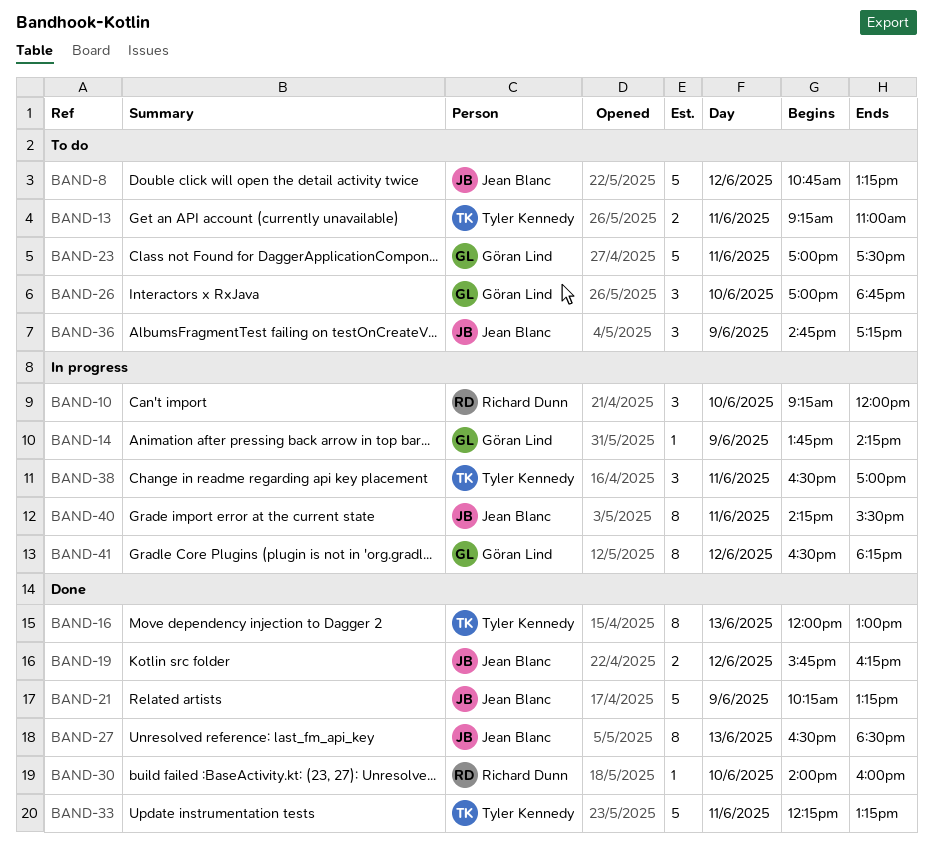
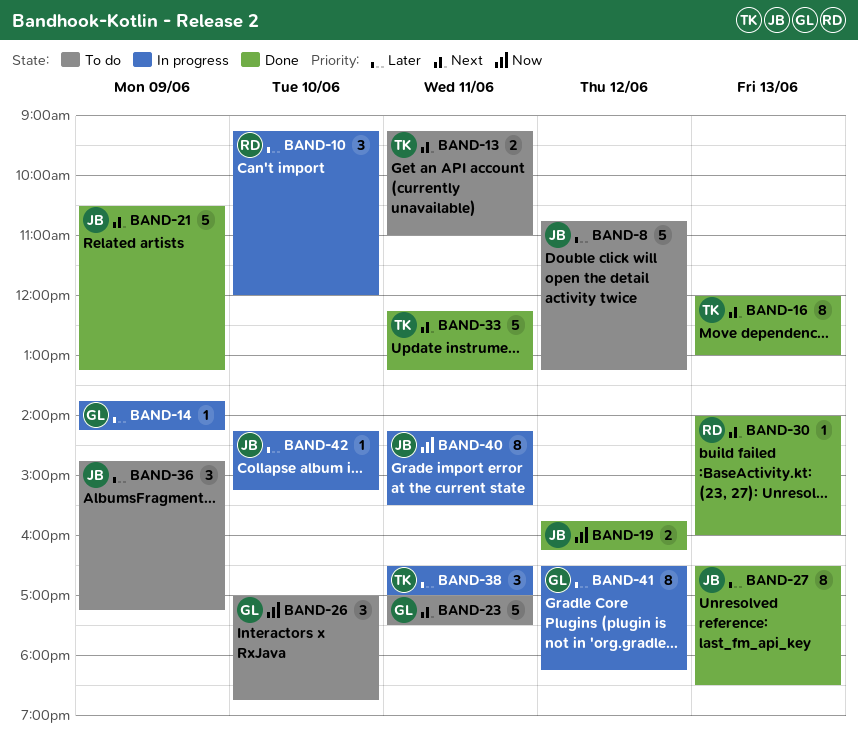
BAND-21, begins: 10:15 -> 10:30
BAND-30, day: Jun 10 -> Jun 13
BAND-42: none -> present

